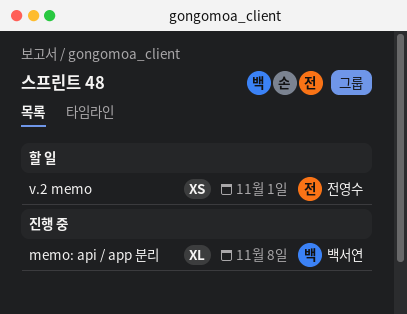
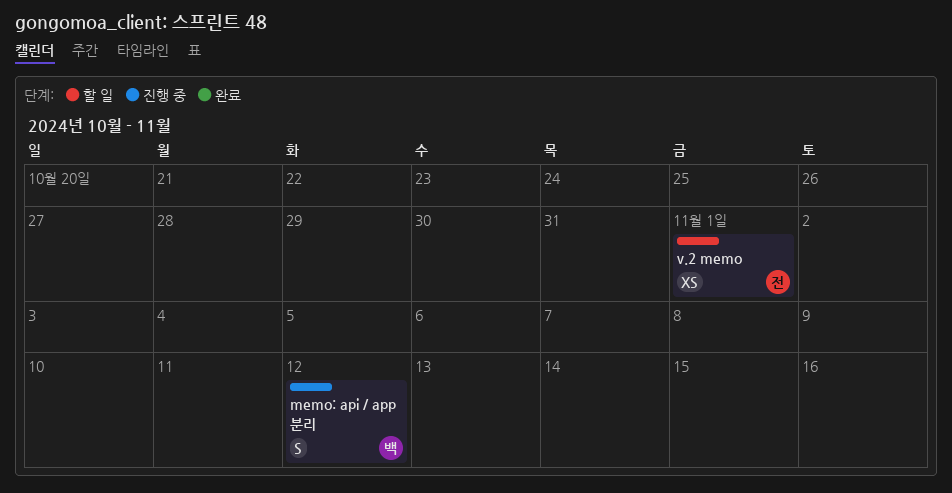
memo: api / app 분리, estimate: XL -> S
memo: api / app 분리, due: Nov 8 -> Nov 12

